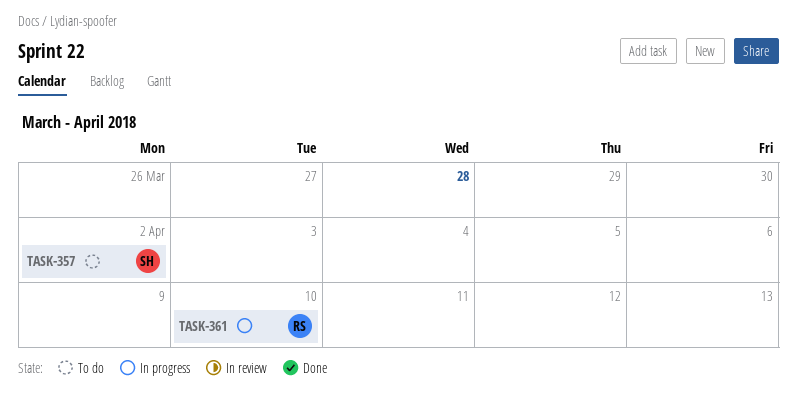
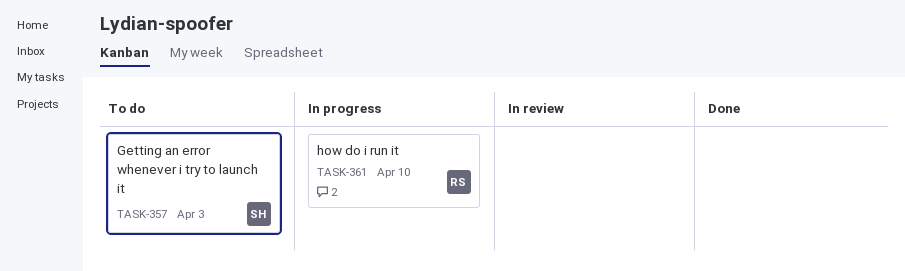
TASK-357, due: Apr 2 -> Apr 3

